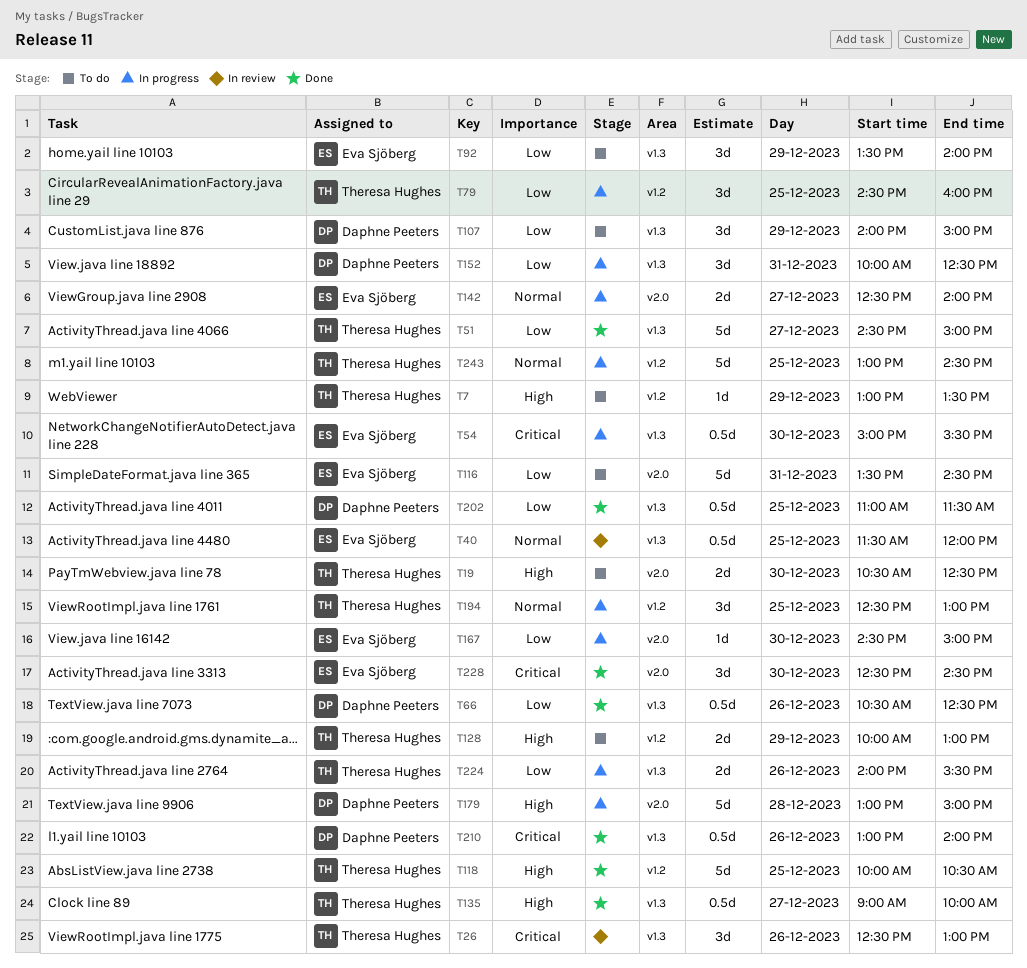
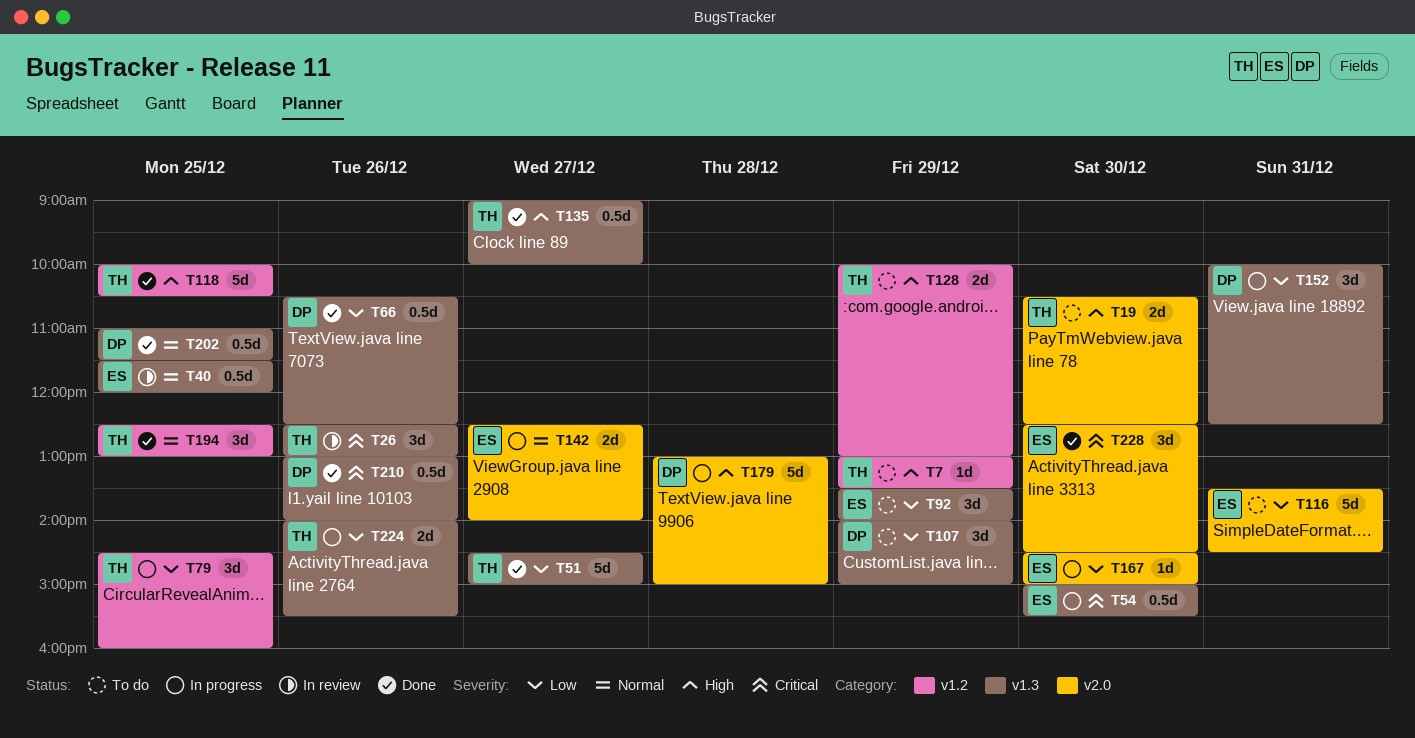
T194, status: In progress -> Done
T202, priority: Low -> Normal
T243: present -> none

